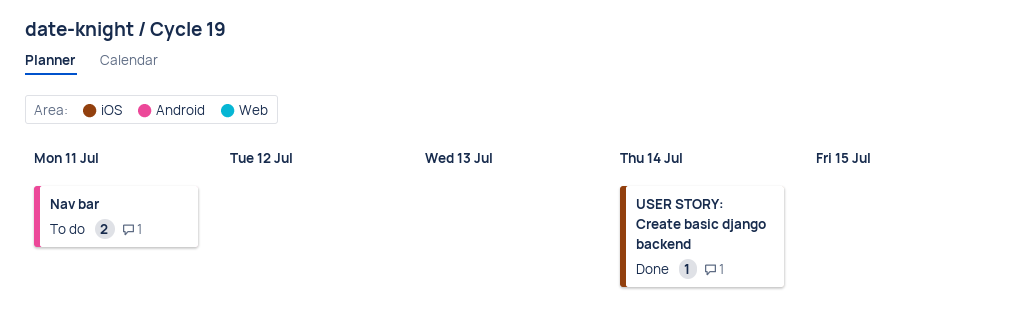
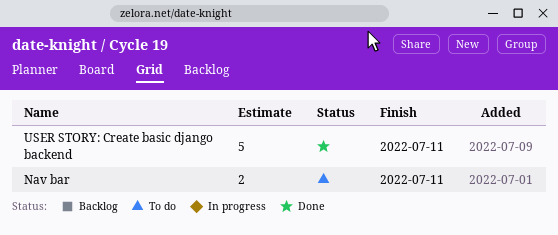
USER STORY: Create basic django backend, estimate: 1 -> 5
USER STORY: Create basic django backend, due: Jul 14 -> Jul 11

